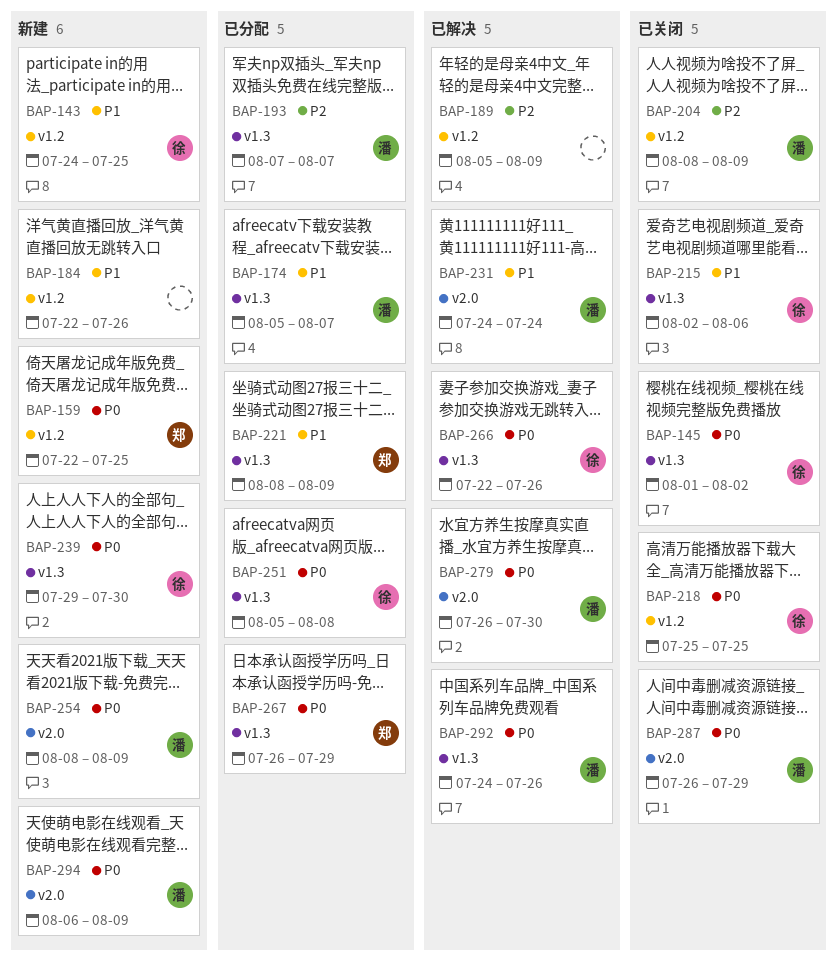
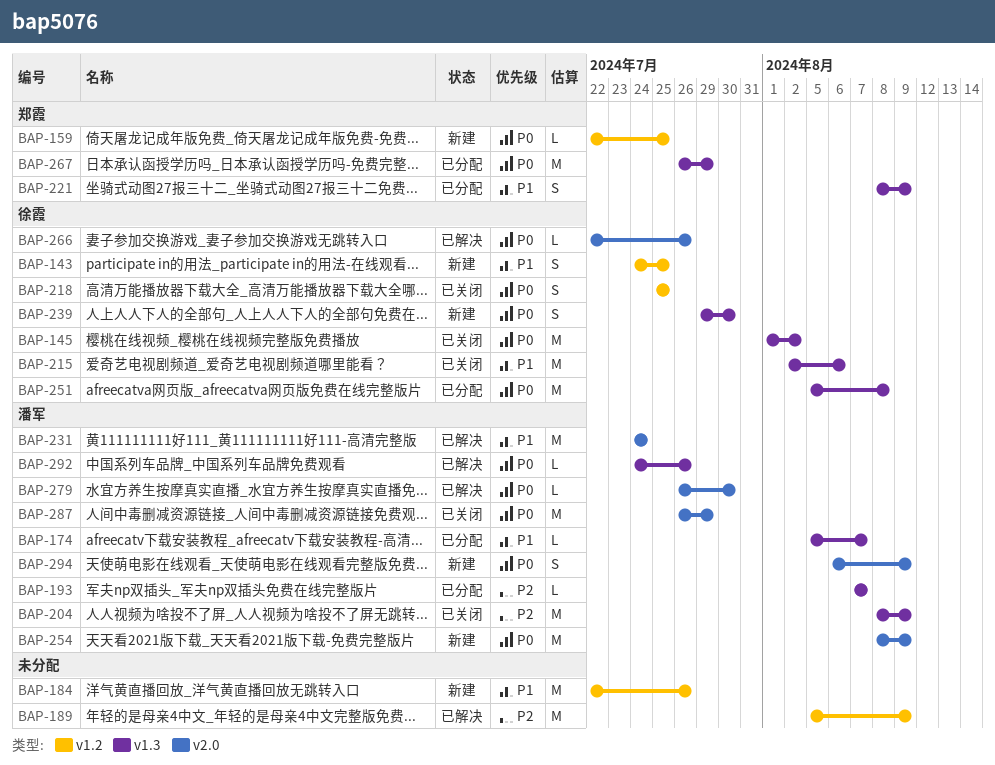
BAP-204, label: v1.2 -> v1.3
BAP-266, label: v1.3 -> v2.0

